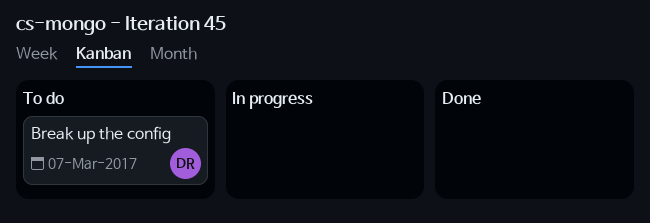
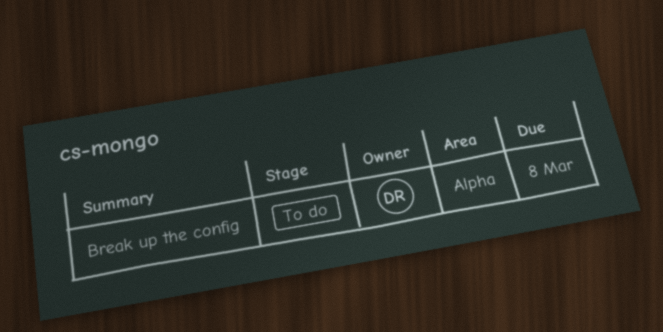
Break up the config, due: Mar 7 -> Mar 8

